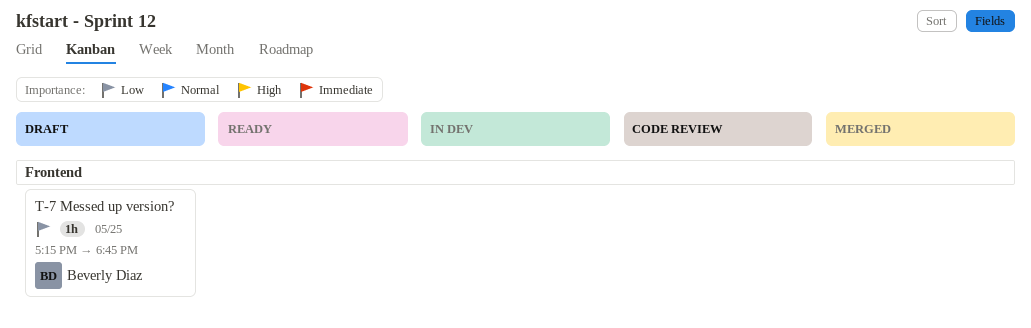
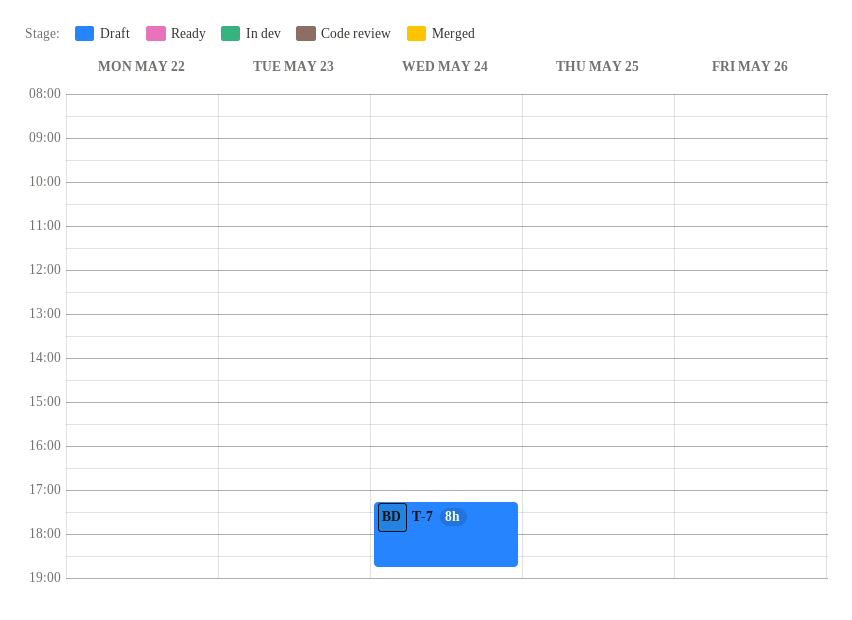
T-7, estimate: 1h -> 8h
T-7, day: May 25 -> May 24

